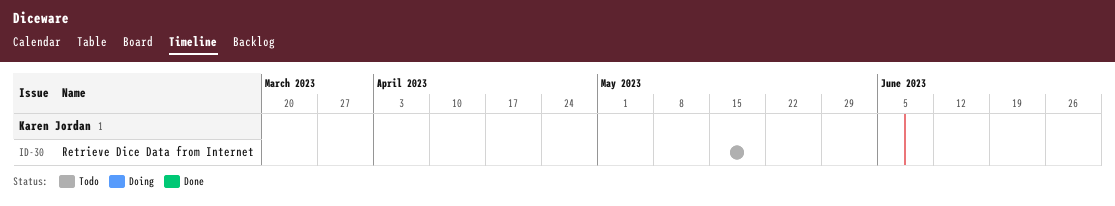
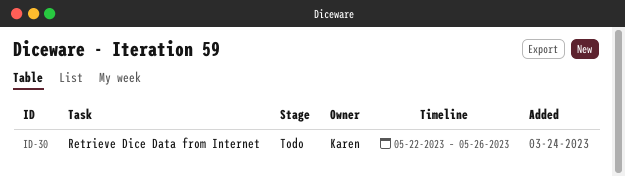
ID-30, start: May 15 -> May 22
ID-30, due: May 19 -> May 26

